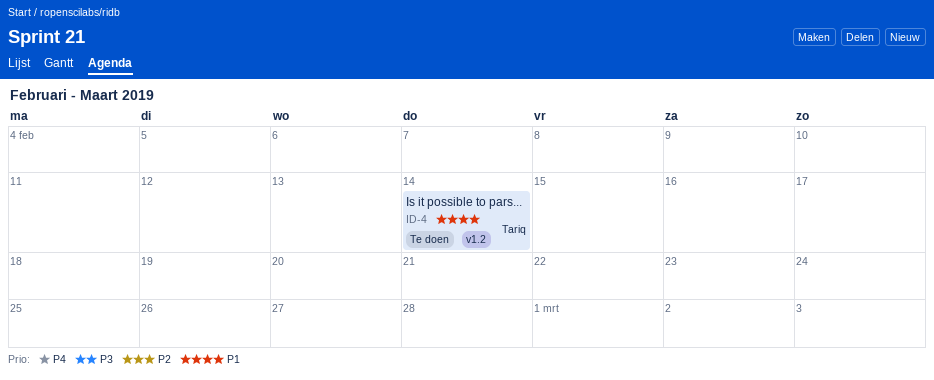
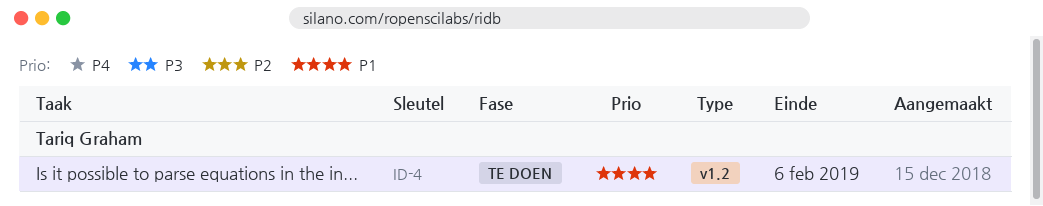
ID-4, due: Feb 14 -> Feb 6

